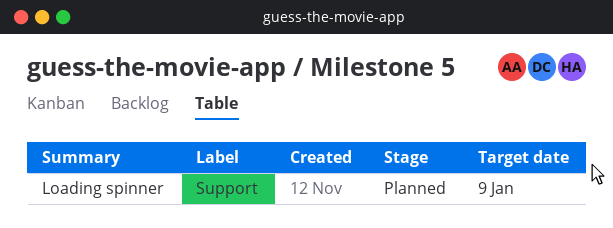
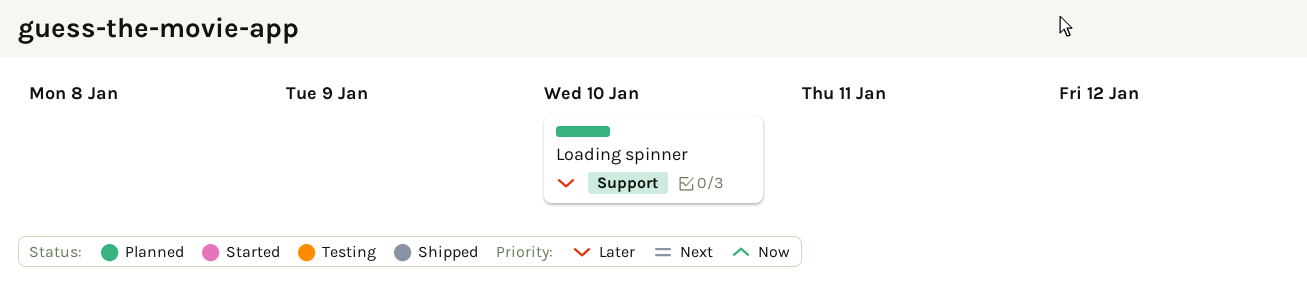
Loading spinner, due: Jan 9 -> Jan 10

